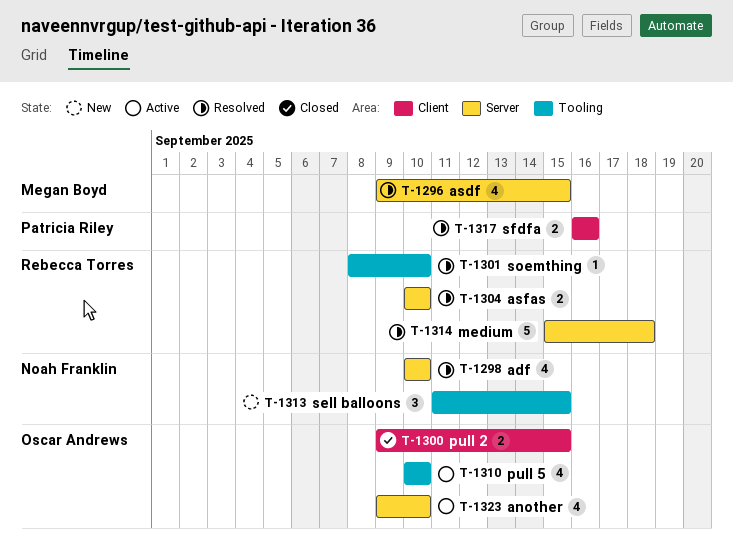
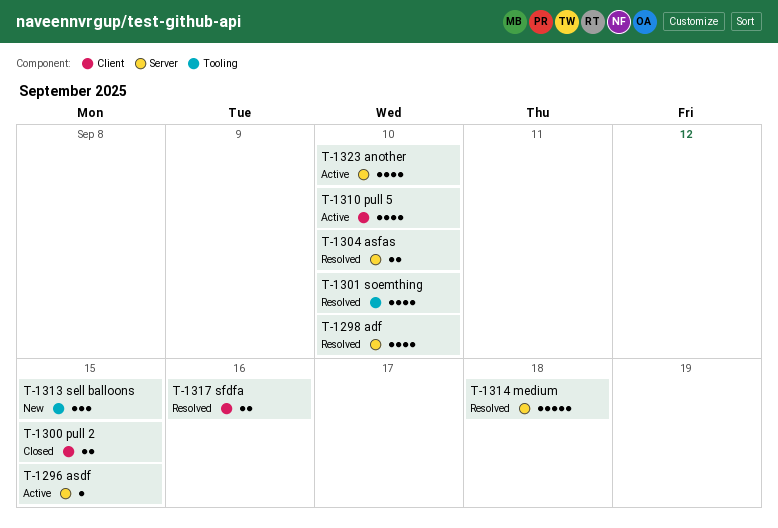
T-1296, status: Resolved -> Active
T-1296, estimate: 4 -> 1
T-1301, estimate: 1 -> 4
T-1310, label: Tooling -> Client

